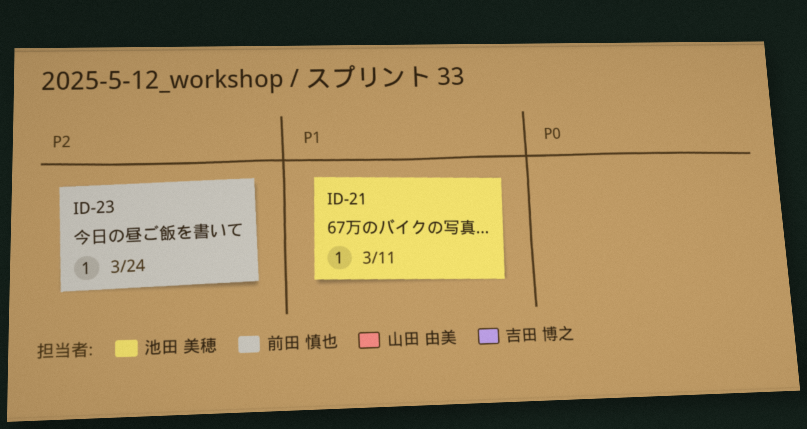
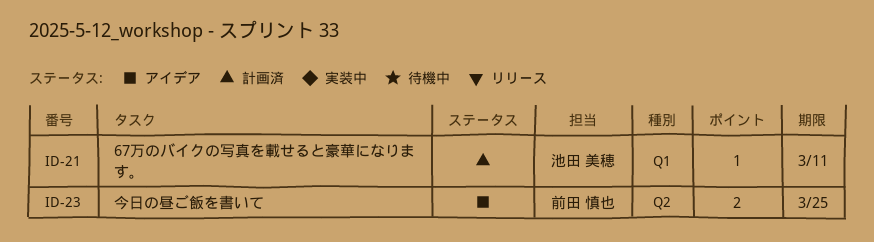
ID-23, estimate: 1 -> 2
ID-23, due: Mar 24 -> Mar 25

